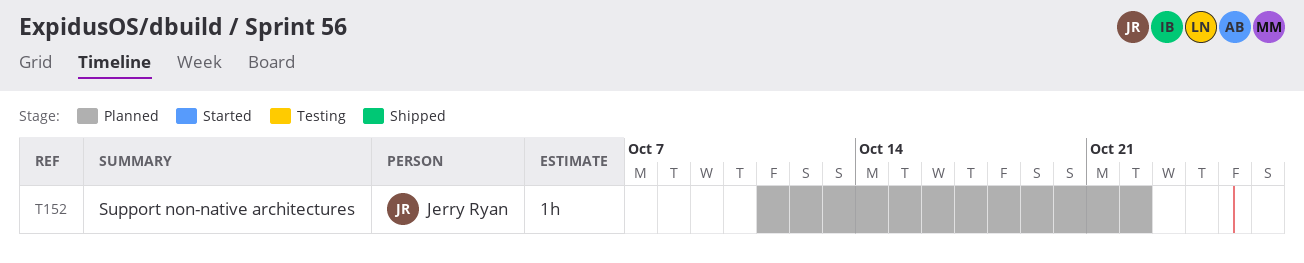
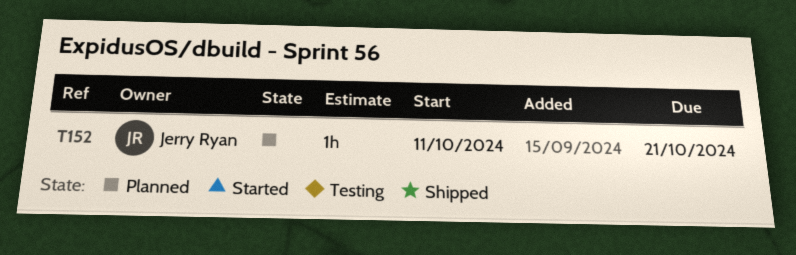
T152, due: Oct 22 -> Oct 21

